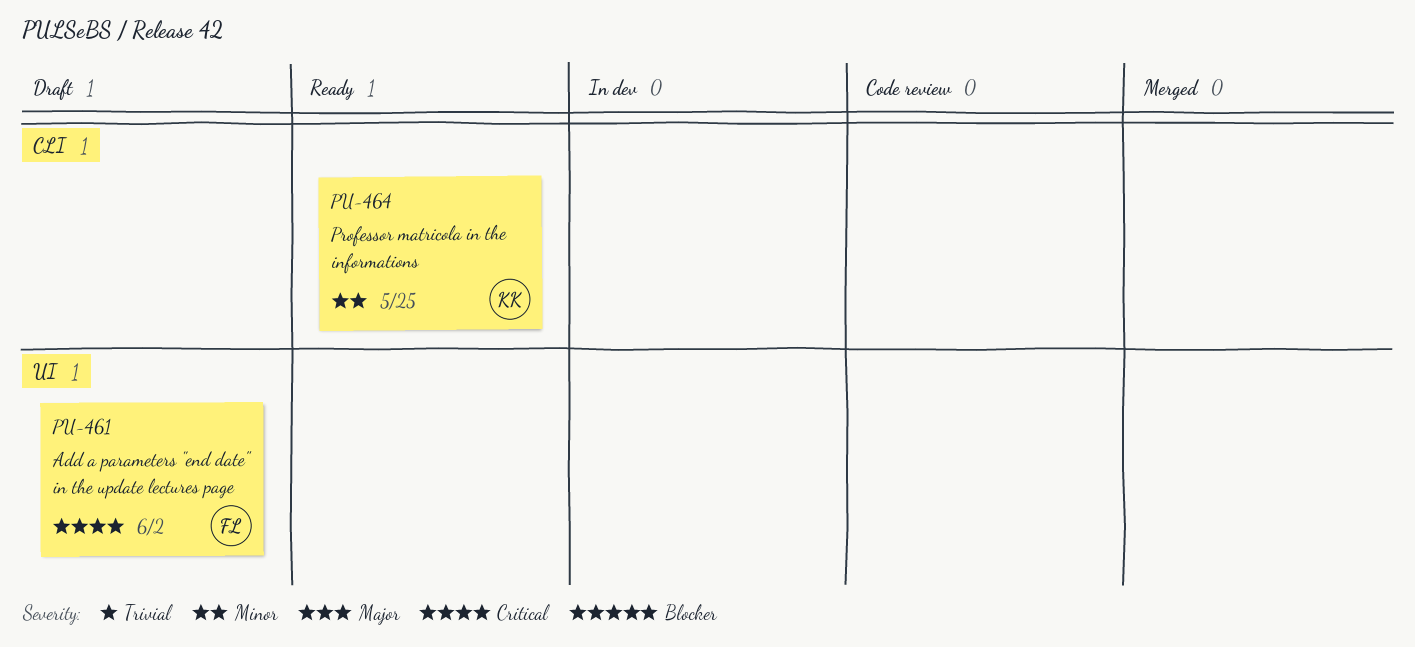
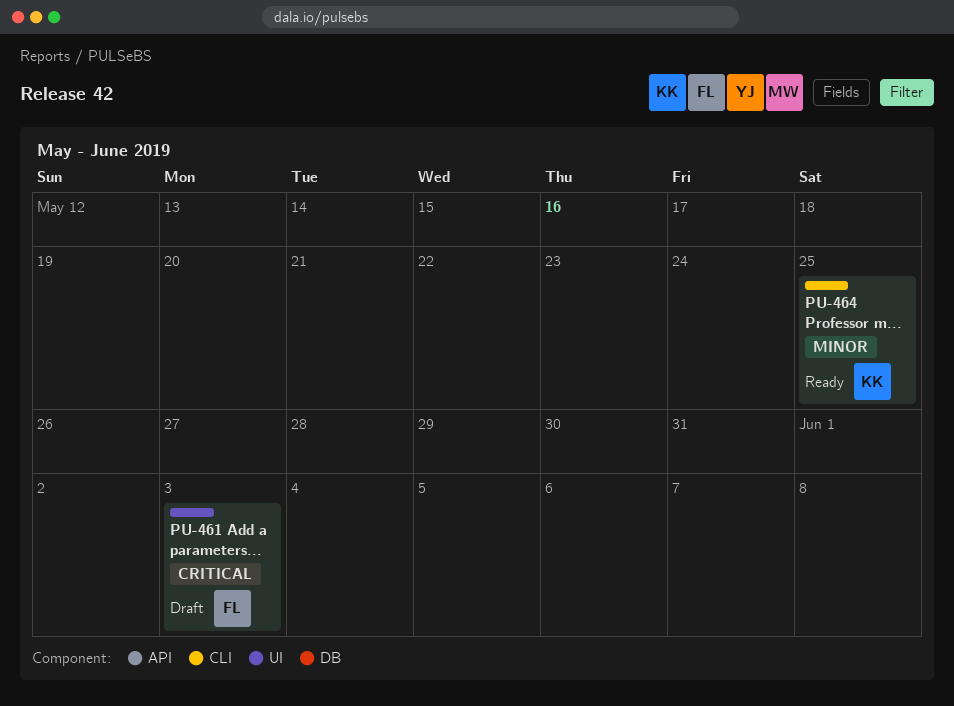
PU-461, due: Jun 2 -> Jun 3

